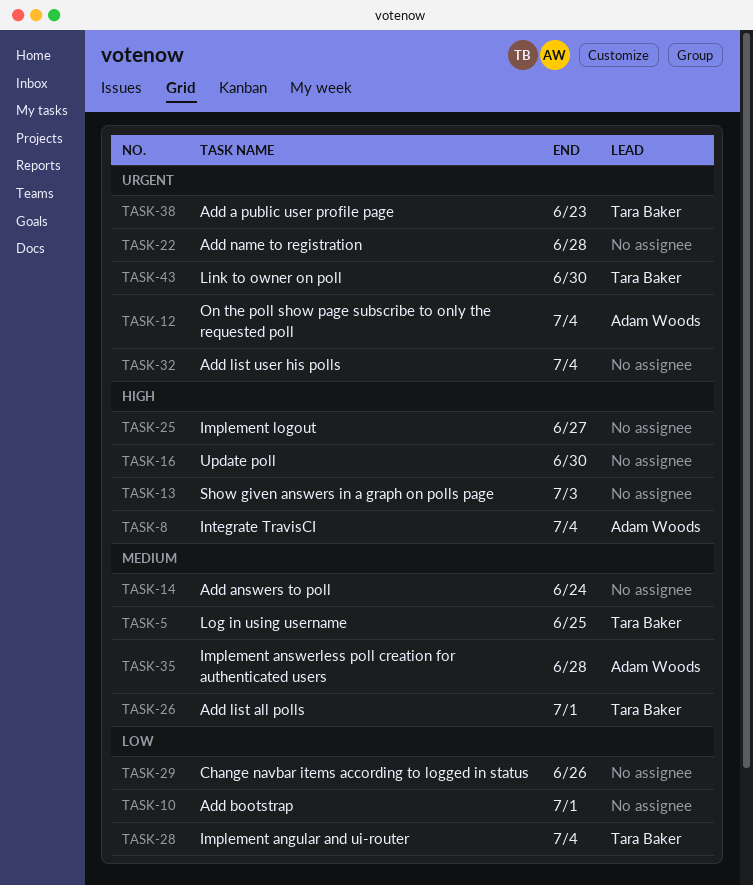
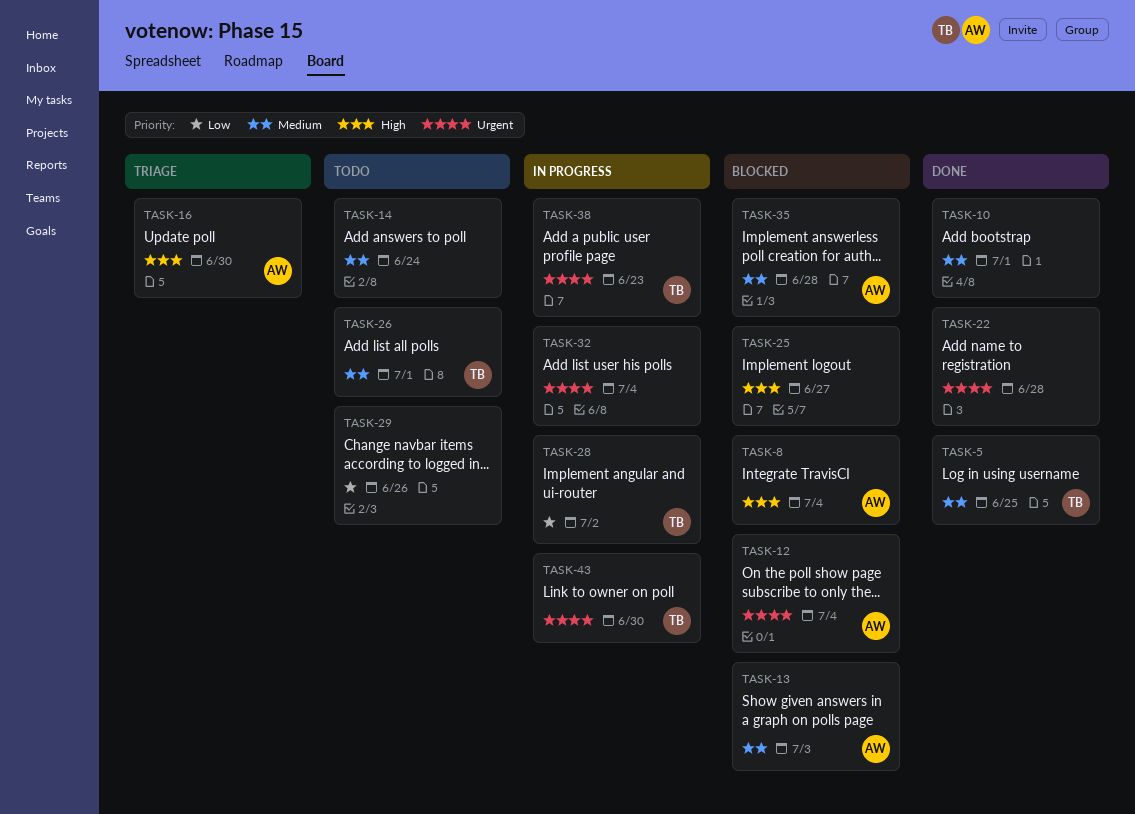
TASK-10, priority: Low -> Medium
TASK-13, owner: none -> Adam Woods
TASK-13, priority: High -> Medium
TASK-16, owner: none -> Adam Woods
TASK-28, due: Jul 4 -> Jul 2

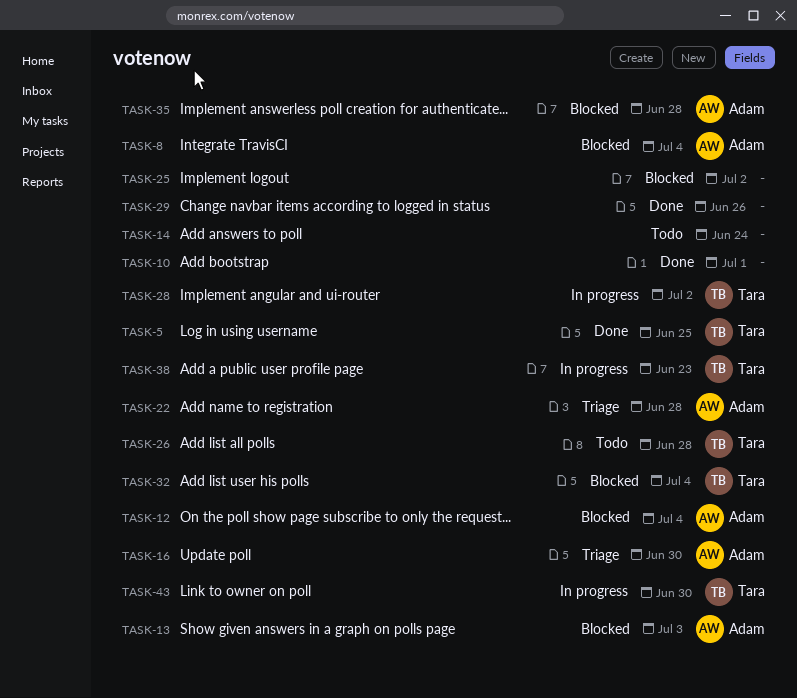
TASK-22, status: Done -> Triage
TASK-22, owner: none -> Adam
TASK-25, due: Jun 27 -> Jul 2
TASK-26, due: Jul 1 -> Jun 28
TASK-29, status: Todo -> Done
TASK-32, status: In progress -> Blocked
TASK-32, owner: none -> Tara

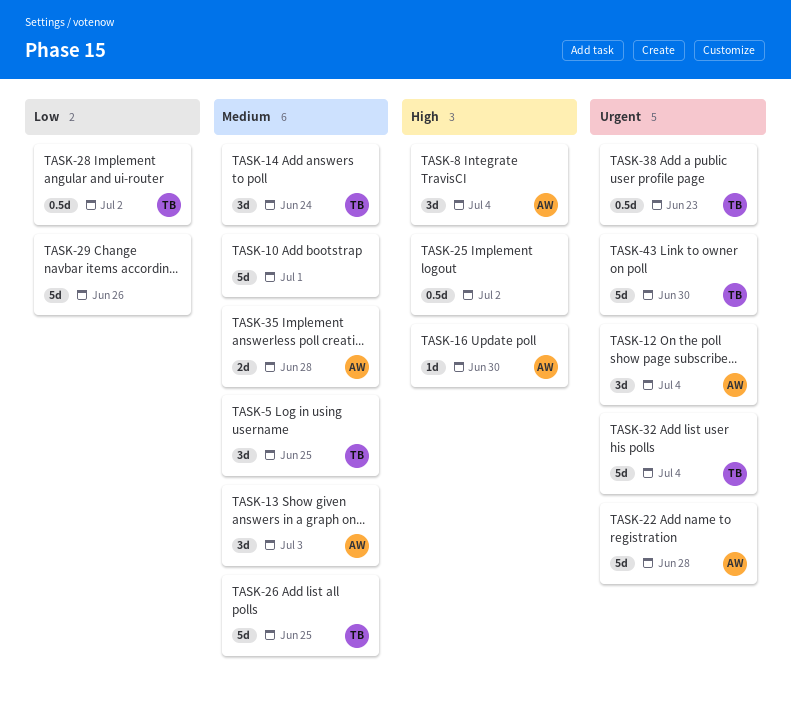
TASK-14, owner: none -> Tara
TASK-26, due: Jun 28 -> Jun 25

